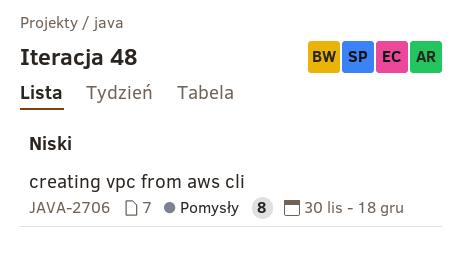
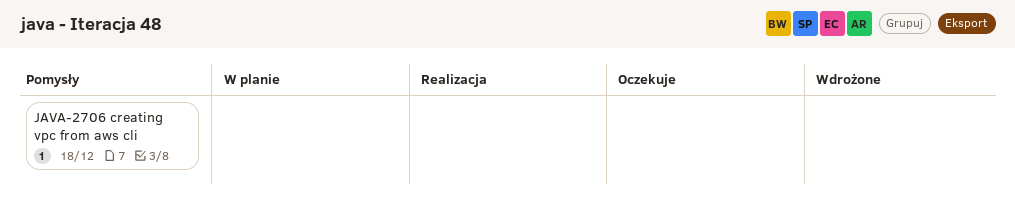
JAVA-2706, estimate: 8 -> 1

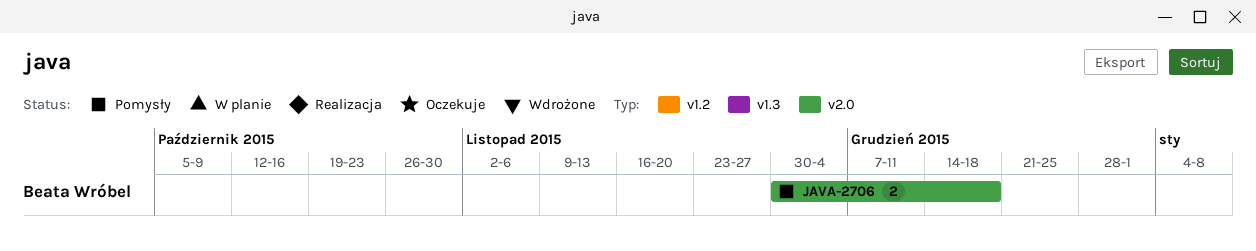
JAVA-2706, estimate: 1 -> 2

